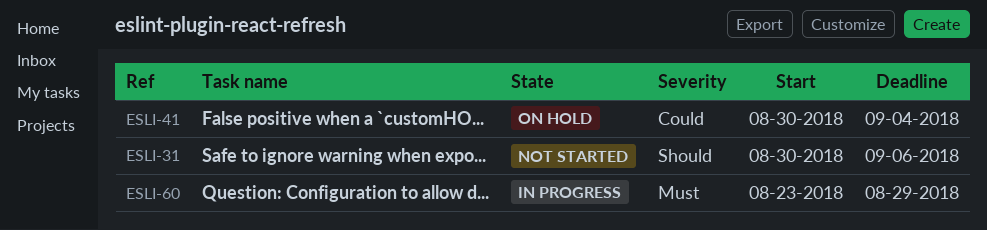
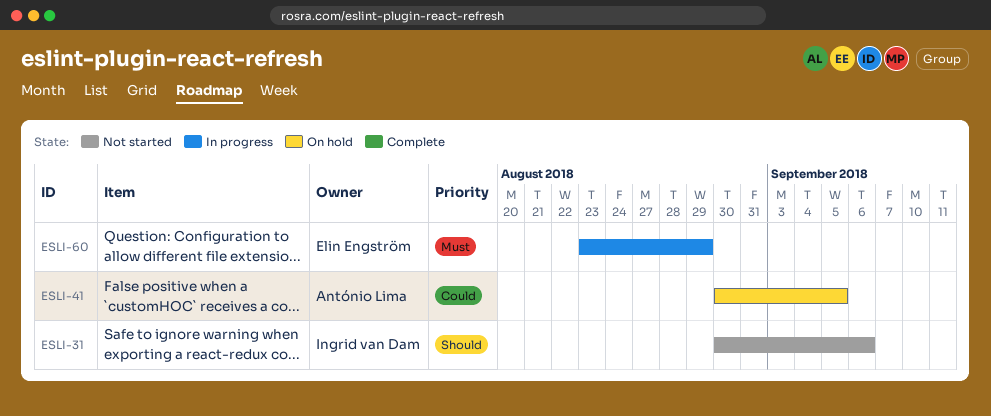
ESLI-41, due: Sep 4 -> Sep 5

